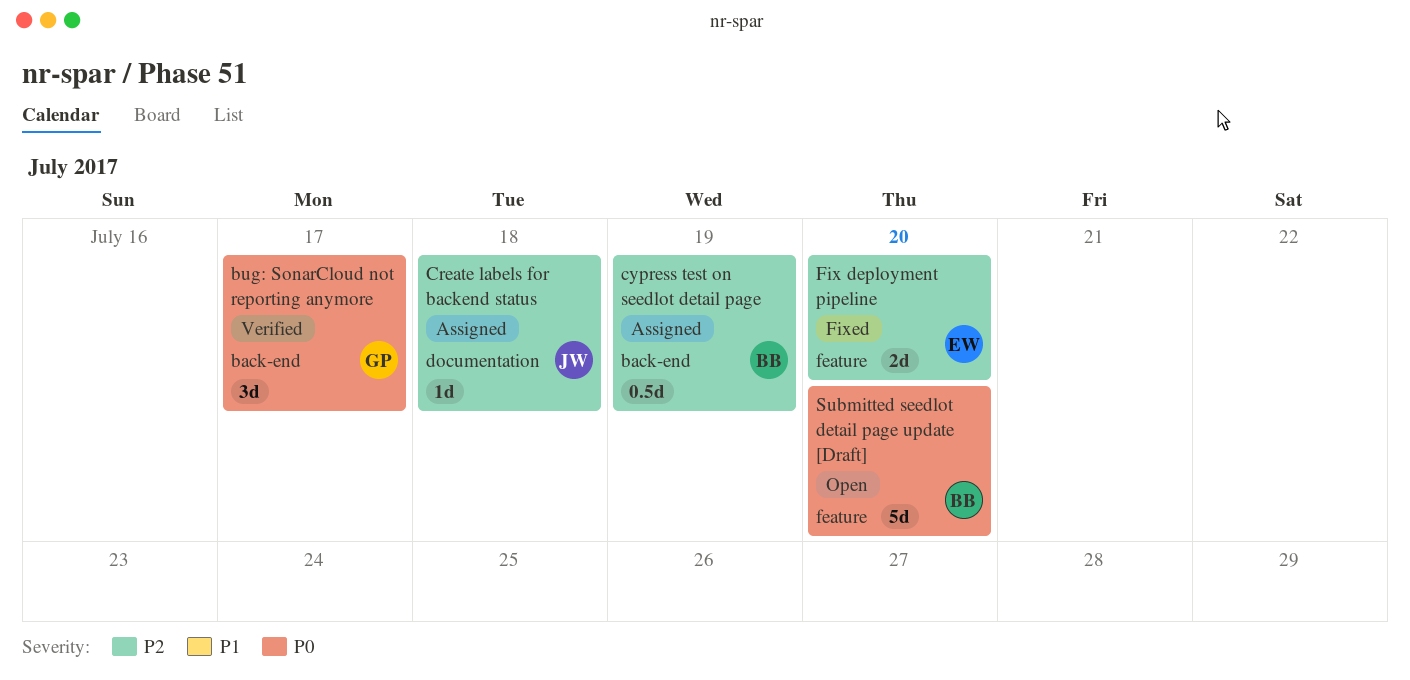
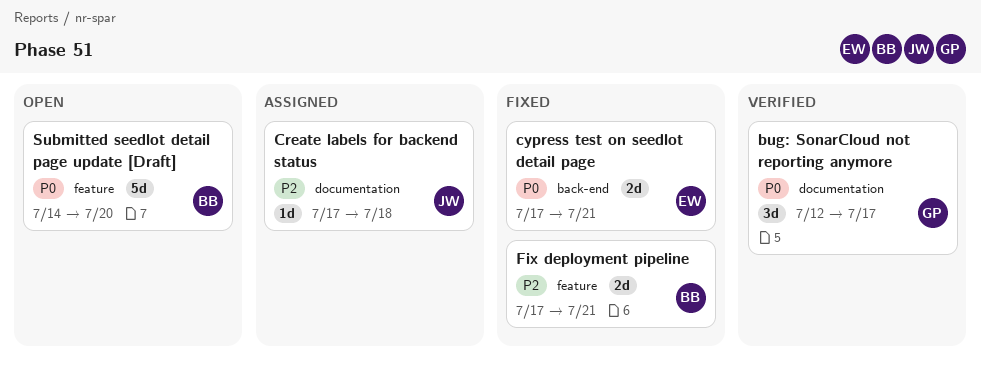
bug: SonarCloud not reporting anymore, label: back-end -> documentation
cypress test on seedlot detail page, status: Assigned -> Fixed
cypress test on seedlot detail page, owner: BB -> EW
cypress test on seedlot detail page, priority: P2 -> P0
cypress test on seedlot detail page, estimate: 0.5d -> 2d
cypress test on seedlot detail page, due: Jul 19 -> Jul 21
Fix deployment pipeline, owner: EW -> BB
Fix deployment pipeline, due: Jul 20 -> Jul 21

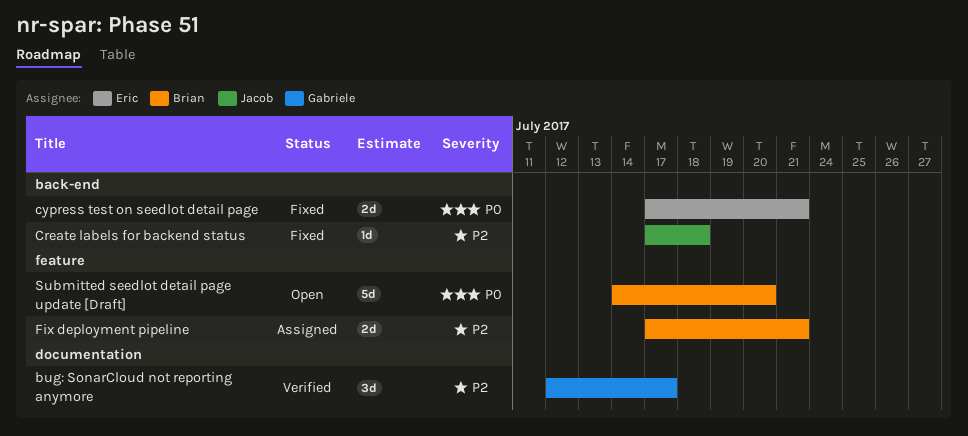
bug: SonarCloud not reporting anymore, priority: P0 -> P2
Create labels for backend status, status: Assigned -> Fixed
Create labels for backend status, label: documentation -> back-end
Fix deployment pipeline, status: Fixed -> Assigned

